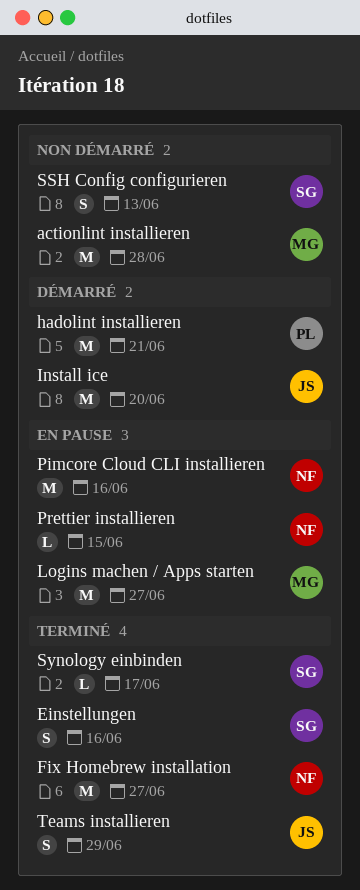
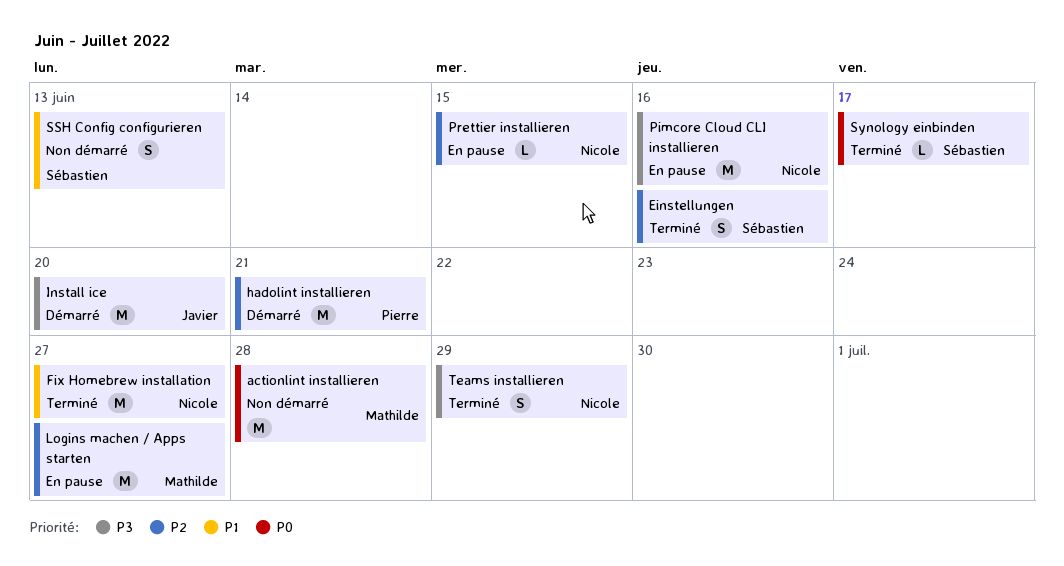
Teams installieren, owner: Javier -> Nicole

